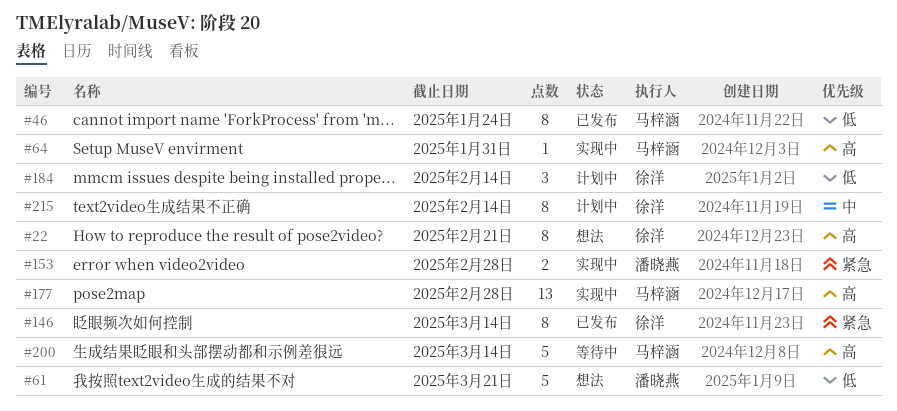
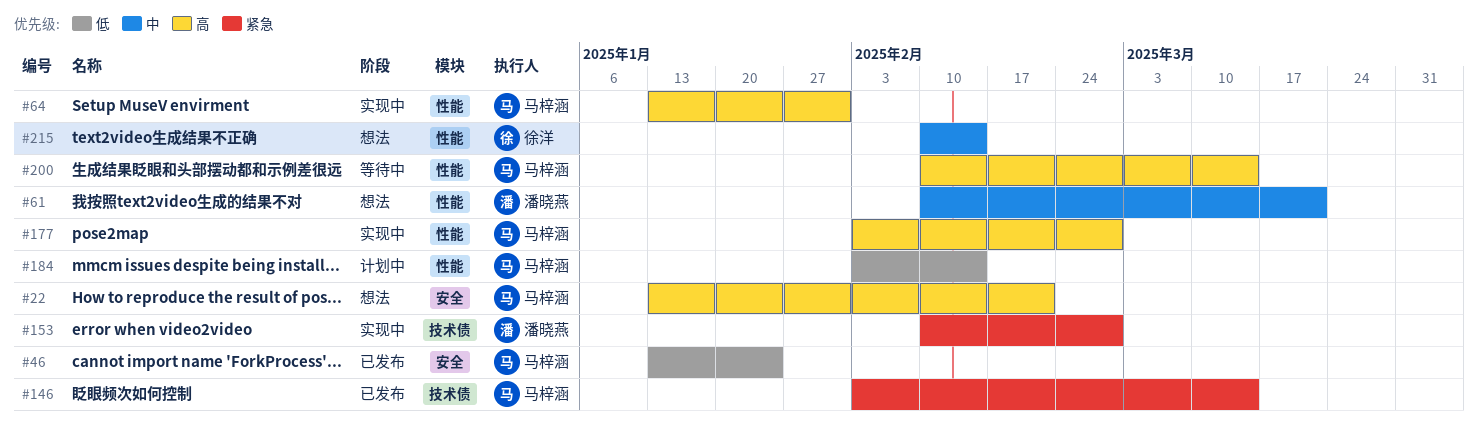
#22, owner: 徐洋 -> 马梓涵
#61, priority: 低 -> 中
#146, owner: 徐洋 -> 马梓涵
#184, owner: 徐洋 -> 马梓涵
#215, status: 计划中 -> 想法

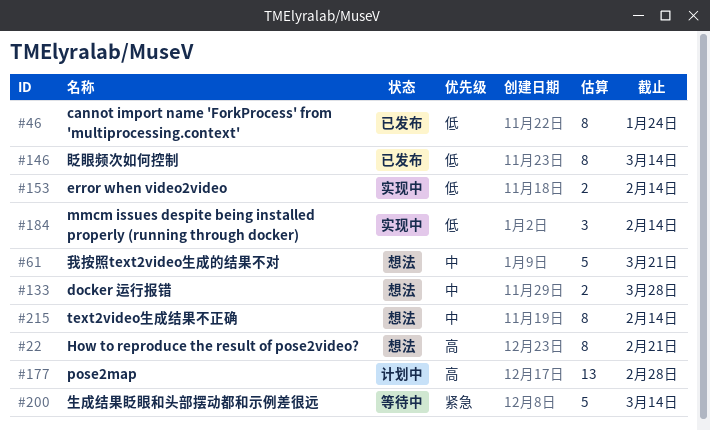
#64: present -> none
#133: none -> present
#146, priority: 紧急 -> 低
#153, priority: 紧急 -> 低
#153, due: Feb 28 -> Feb 14
#177, status: 实现中 -> 计划中
#184, status: 计划中 -> 实现中
#200, priority: 高 -> 紧急

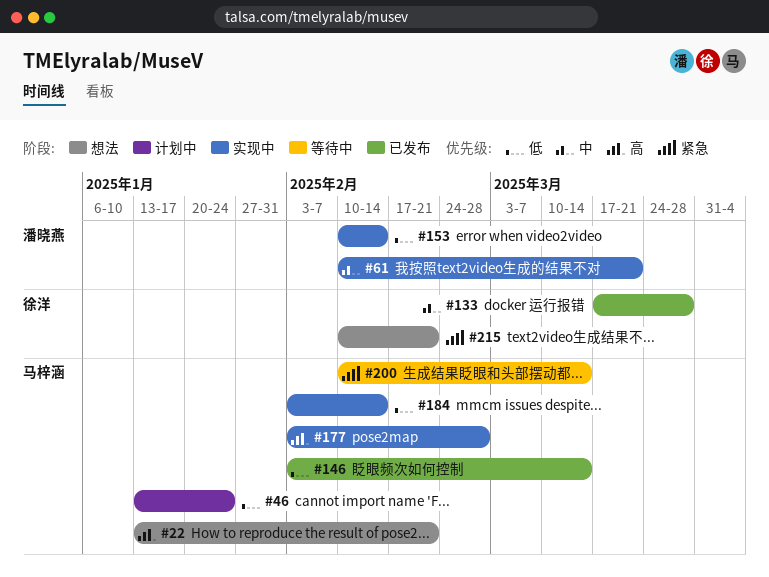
#46, status: 已发布 -> 计划中
#61, status: 想法 -> 实现中
#133, status: 想法 -> 已发布
#177, status: 计划中 -> 实现中
#215, priority: 中 -> 紧急
#215, due: Feb 14 -> Feb 21

